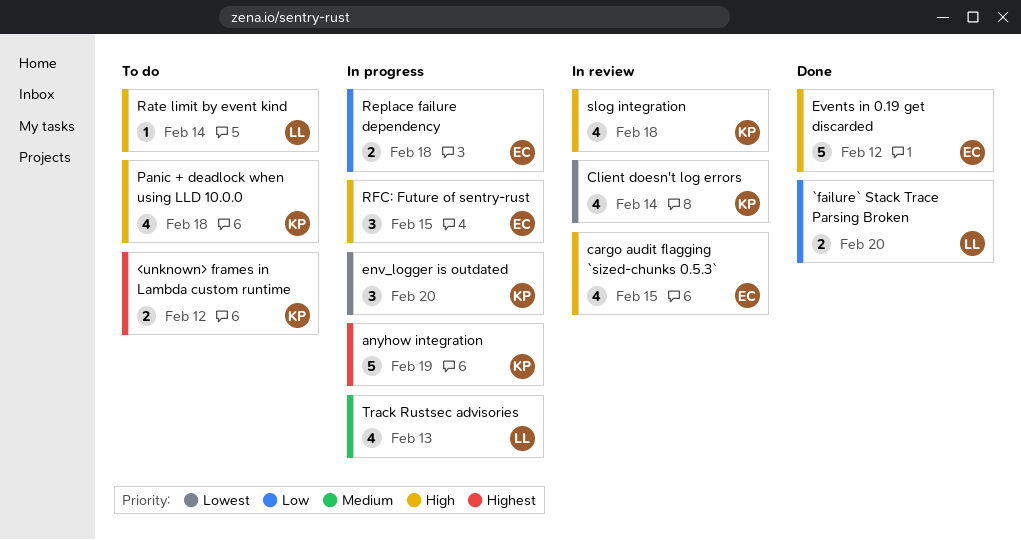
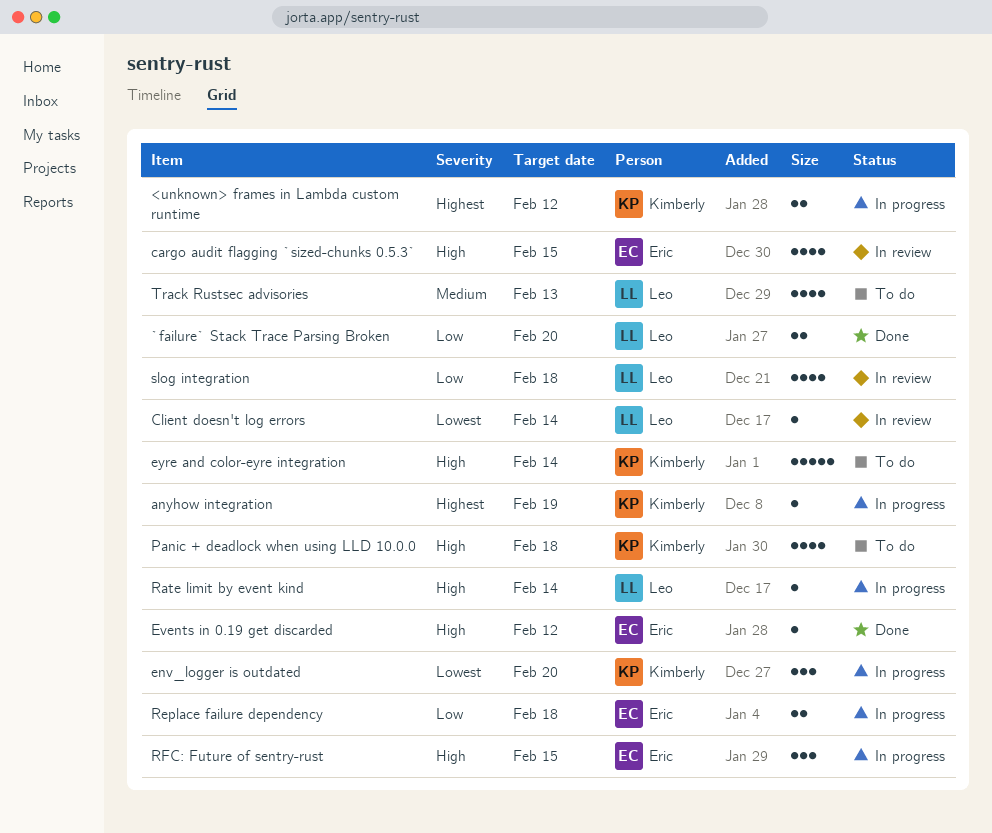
<unknown> frames in Lambda custom runtime, status: To do -> In progress
anyhow integration, estimate: 5 -> 1
Client doesn't log errors, owner: Kimberly -> Leo
Client doesn't log errors, estimate: 4 -> 1
Events in 0.19 get discarded, estimate: 5 -> 1
eyre and color-eyre integration: none -> present
Rate limit by event kind, status: To do -> In progress
slog integration, owner: Kimberly -> Leo
slog integration, priority: High -> Low
Track Rustsec advisories, status: In progress -> To do

